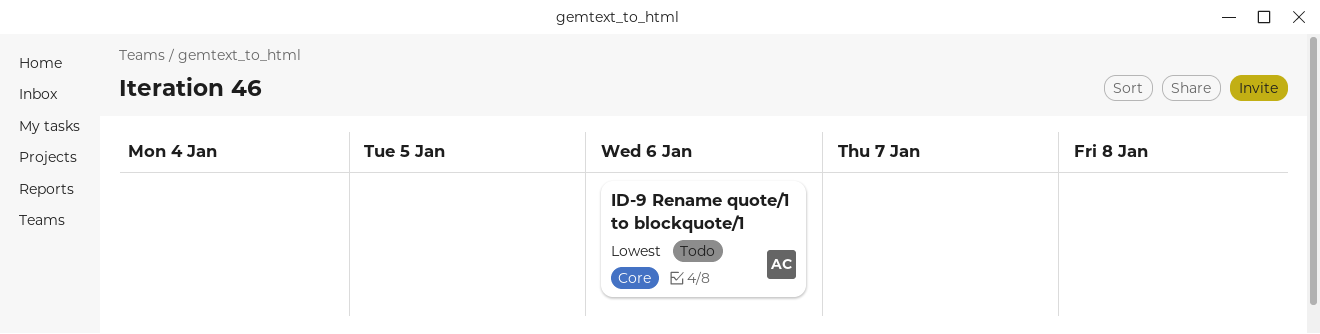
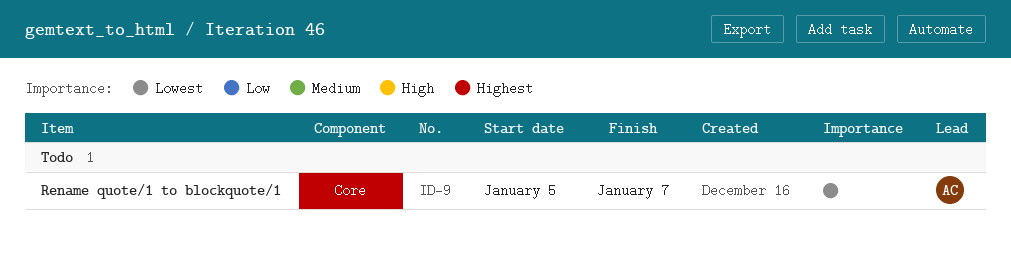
ID-9, due: Jan 6 -> Jan 7

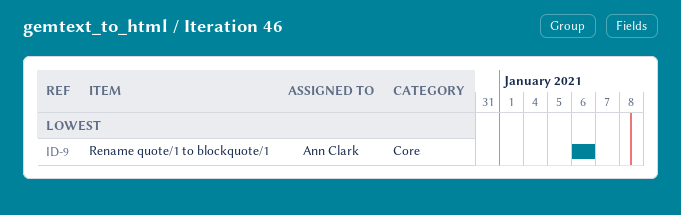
ID-9, start: Jan 5 -> Jan 6
ID-9, due: Jan 7 -> Jan 6

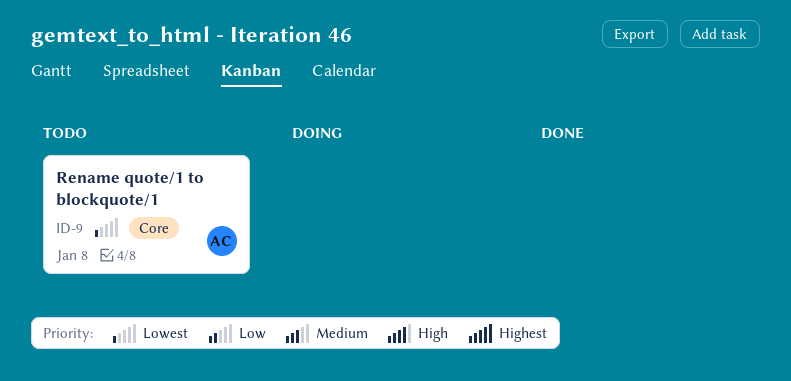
ID-9, due: Jan 6 -> Jan 8

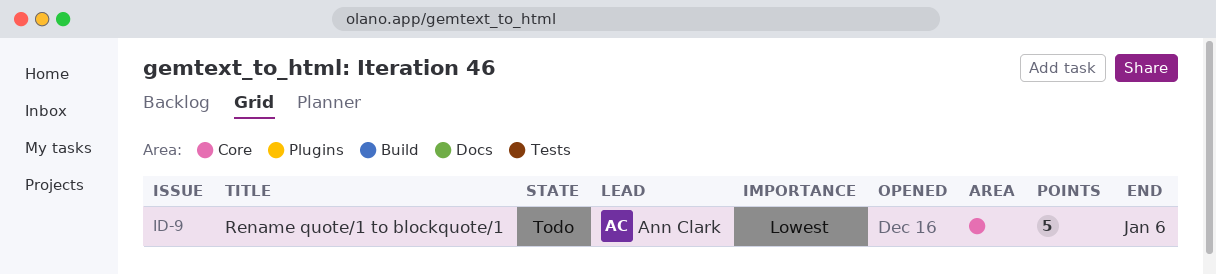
ID-9, due: Jan 8 -> Jan 6

